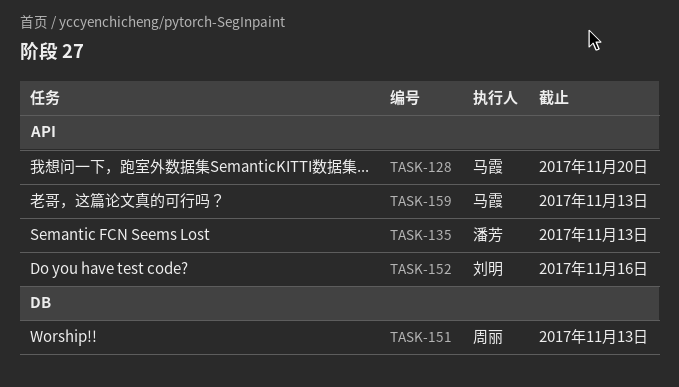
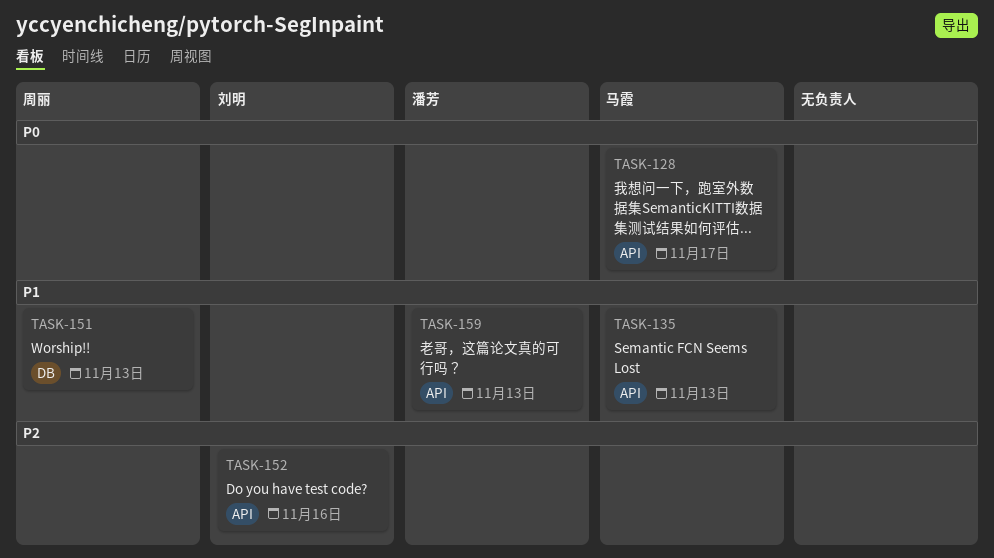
TASK-128, due: Nov 20 -> Nov 17
TASK-135, owner: 潘芳 -> 马霞
TASK-159, owner: 马霞 -> 潘芳

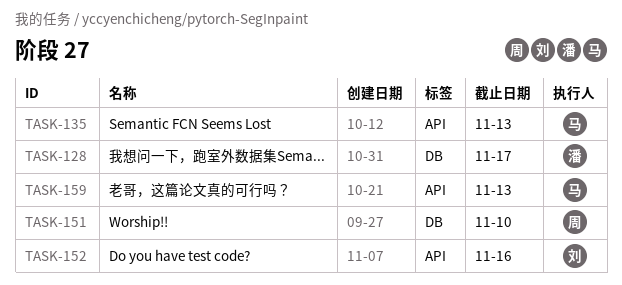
TASK-128, owner: 马霞 -> 潘芳
TASK-128, label: API -> DB
TASK-151, due: Nov 13 -> Nov 10
TASK-159, owner: 潘芳 -> 马霞

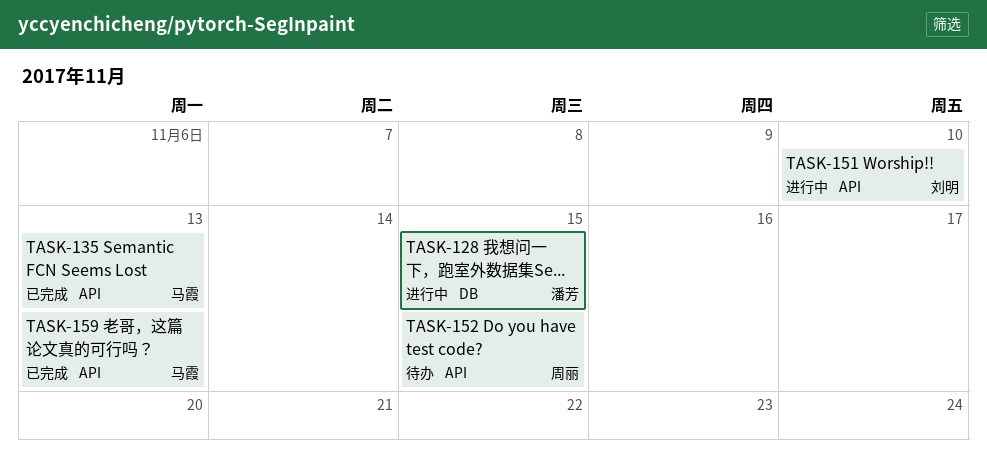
TASK-128, due: Nov 17 -> Nov 15
TASK-151, owner: 周丽 -> 刘明
TASK-151, label: DB -> API
TASK-152, owner: 刘明 -> 周丽
TASK-152, due: Nov 16 -> Nov 15

